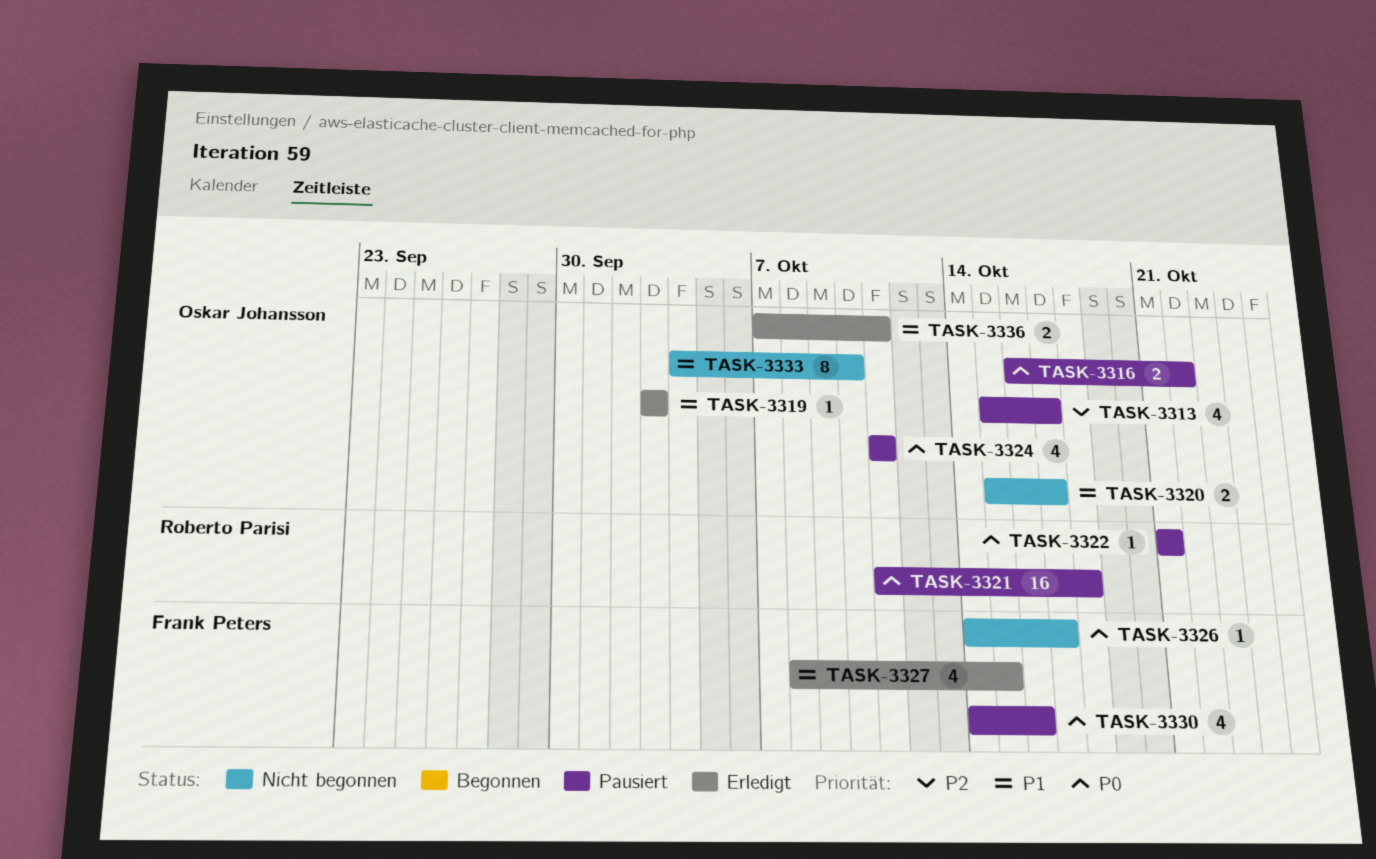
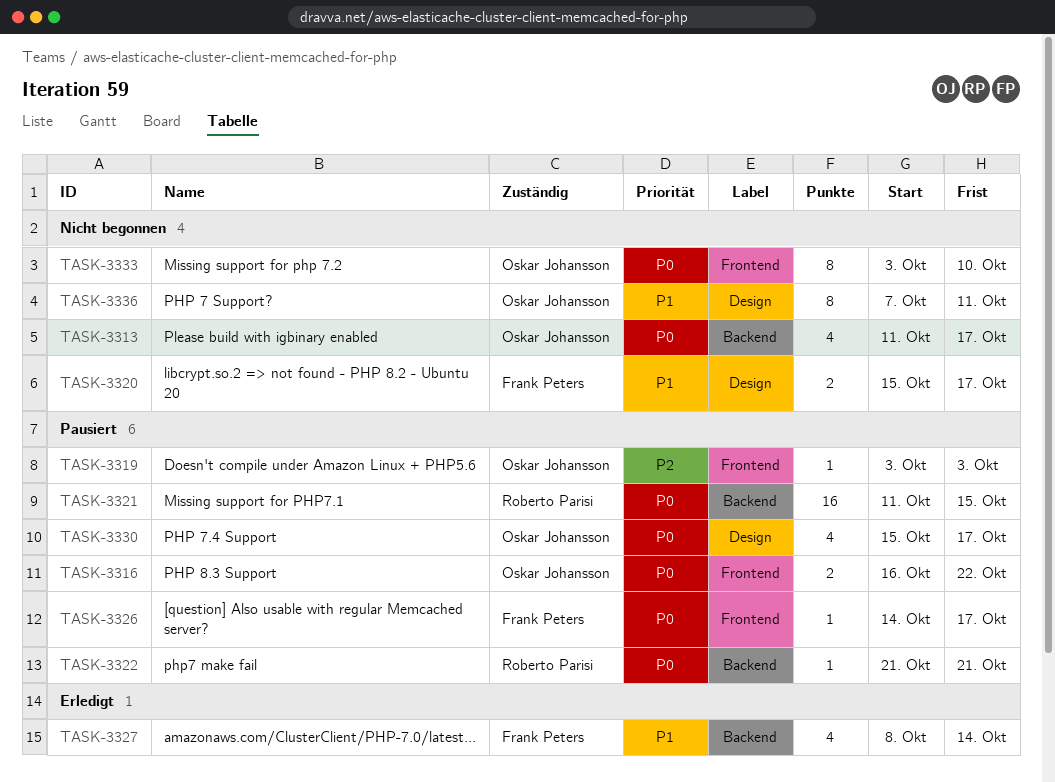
TASK-3313, status: Pausiert -> Nicht begonnen
TASK-3313, priority: P2 -> P0
TASK-3313, start: Oct 15 -> Oct 11
TASK-3319, status: Erledigt -> Pausiert
TASK-3319, priority: P1 -> P2
TASK-3320, owner: Oskar Johansson -> Frank Peters
TASK-3321, due: Oct 18 -> Oct 15
TASK-3324: present -> none
TASK-3326, status: Nicht begonnen -> Pausiert
TASK-3327, due: Oct 15 -> Oct 14
TASK-3330, owner: Frank Peters -> Oskar Johansson
TASK-3330, start: Oct 14 -> Oct 15
TASK-3330, due: Oct 16 -> Oct 17
TASK-3333, priority: P1 -> P0
TASK-3333, start: Oct 4 -> Oct 3
TASK-3336, status: Erledigt -> Nicht begonnen
TASK-3336, estimate: 2 -> 8

